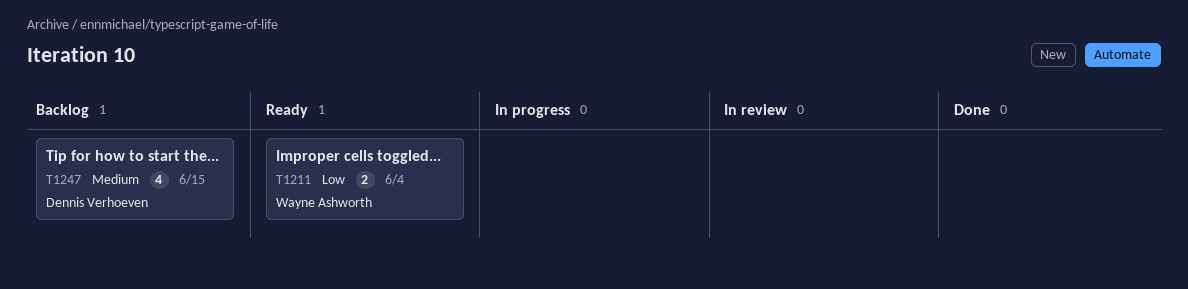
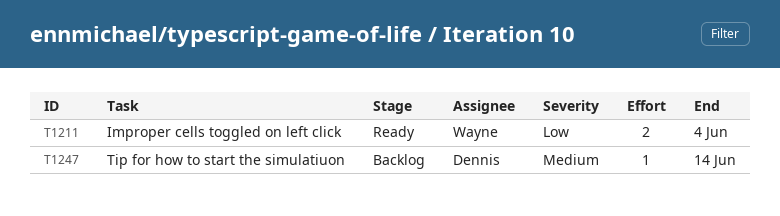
T1247, estimate: 4 -> 1
T1247, due: Jun 15 -> Jun 14

